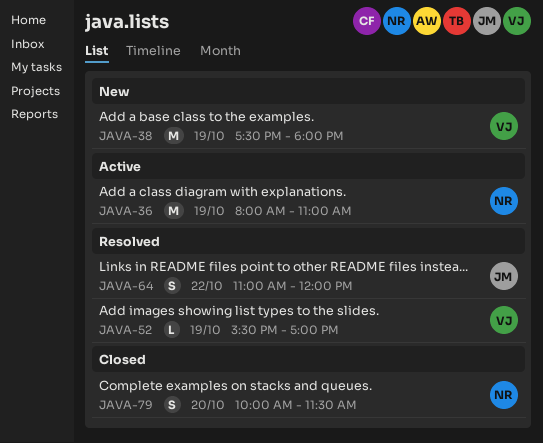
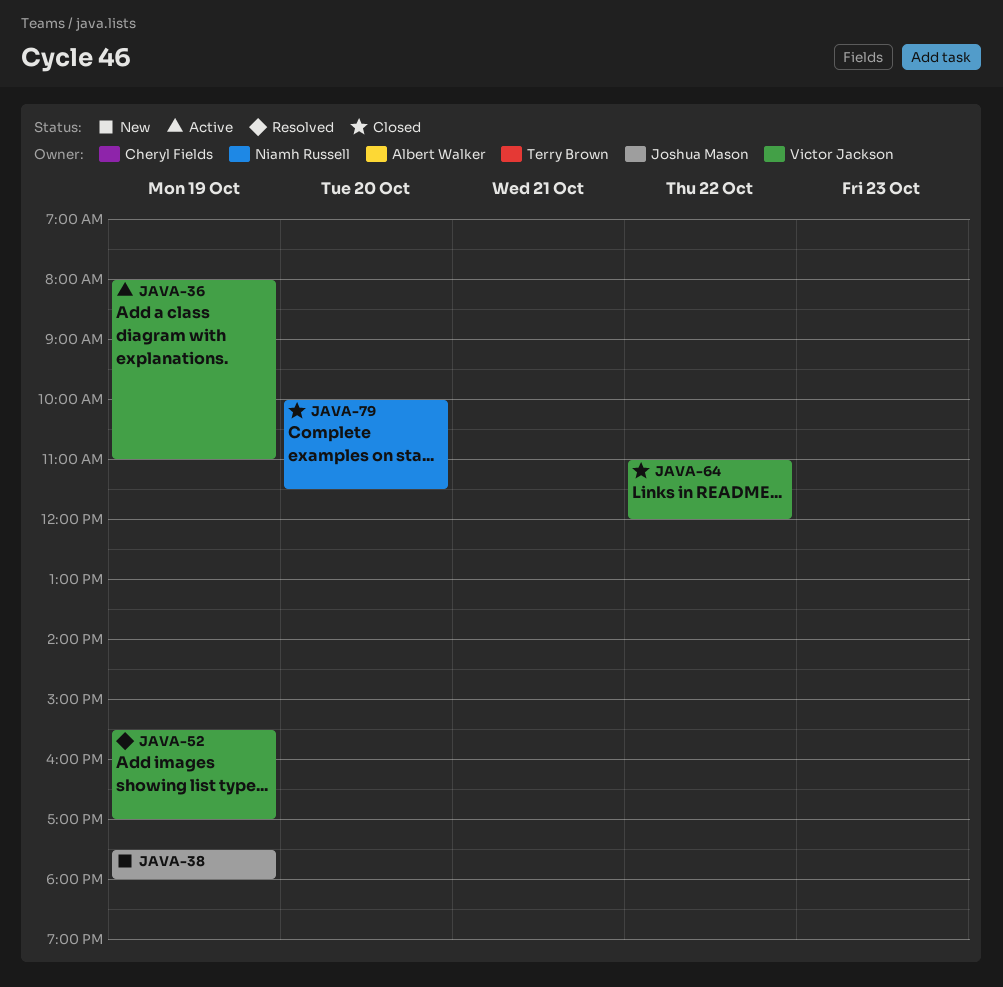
JAVA-36, owner: Niamh Russell -> Victor Jackson
JAVA-38, owner: Victor Jackson -> Joshua Mason
JAVA-64, status: Resolved -> Closed
JAVA-64, owner: Joshua Mason -> Victor Jackson

